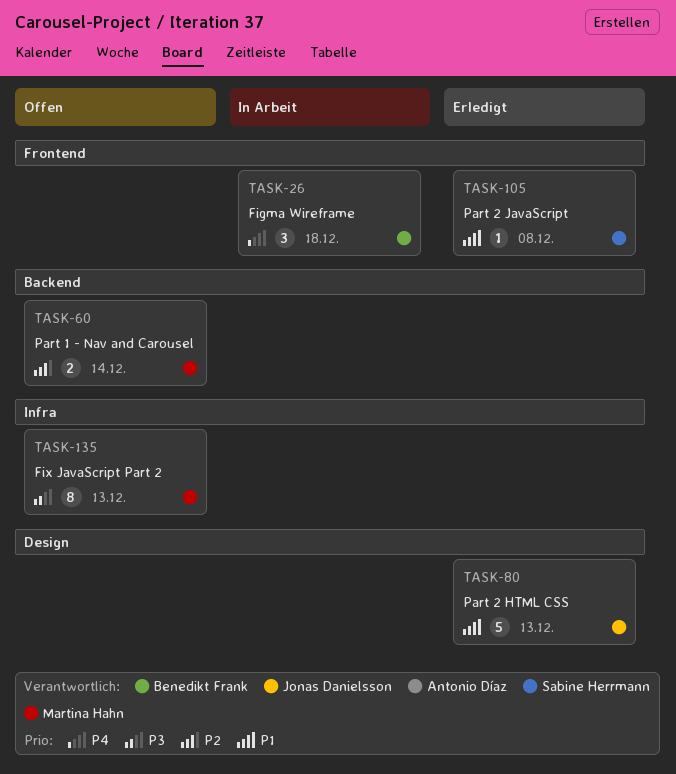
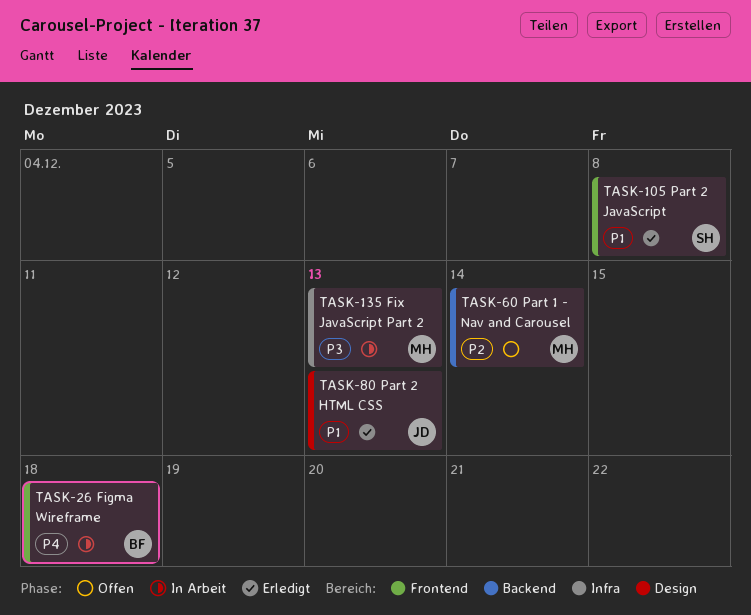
TASK-135, status: Offen -> In Arbeit

